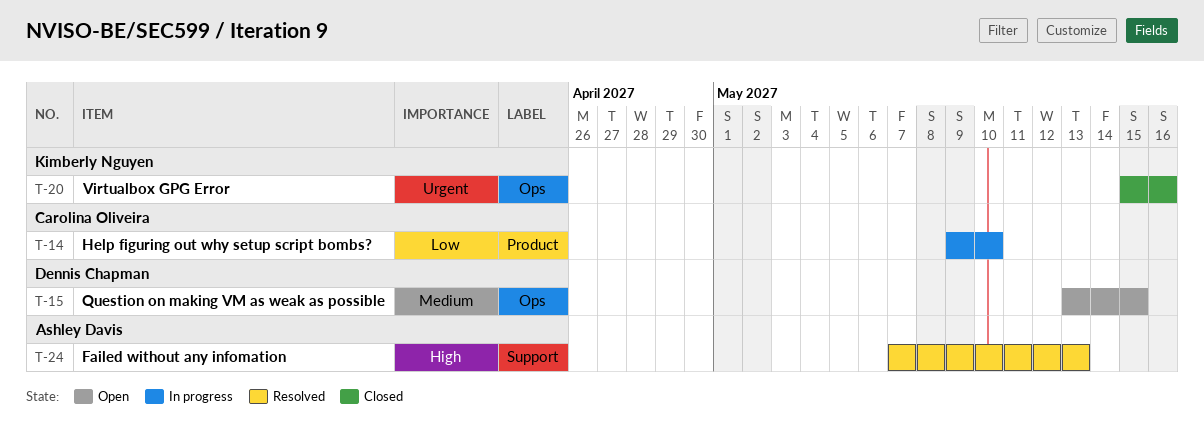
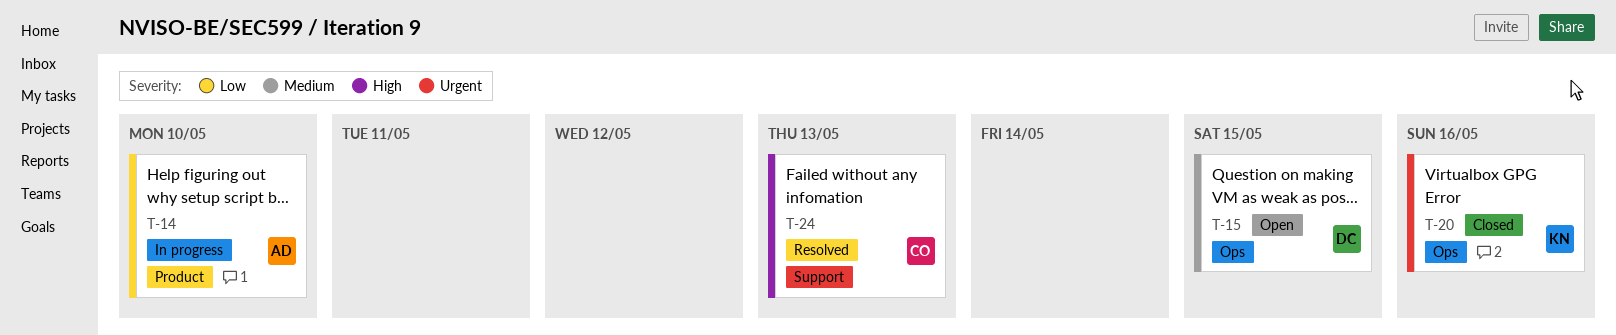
T-14, owner: Carolina Oliveira -> Ashley Davis
T-24, owner: Ashley Davis -> Carolina Oliveira

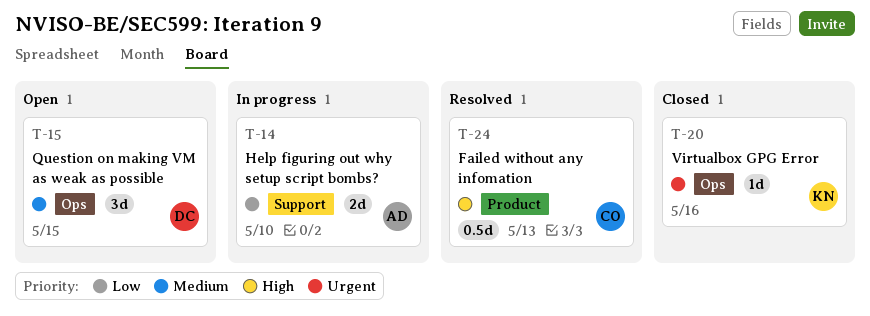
T-14, label: Product -> Support
T-24, label: Support -> Product

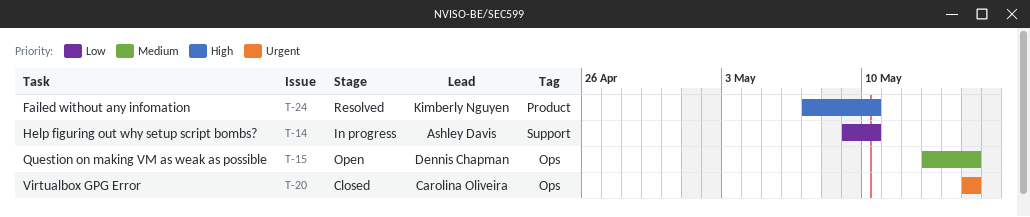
T-20, owner: Kimberly Nguyen -> Carolina Oliveira
T-20, due: May 16 -> May 15
T-24, owner: Carolina Oliveira -> Kimberly Nguyen
T-24, due: May 13 -> May 10

